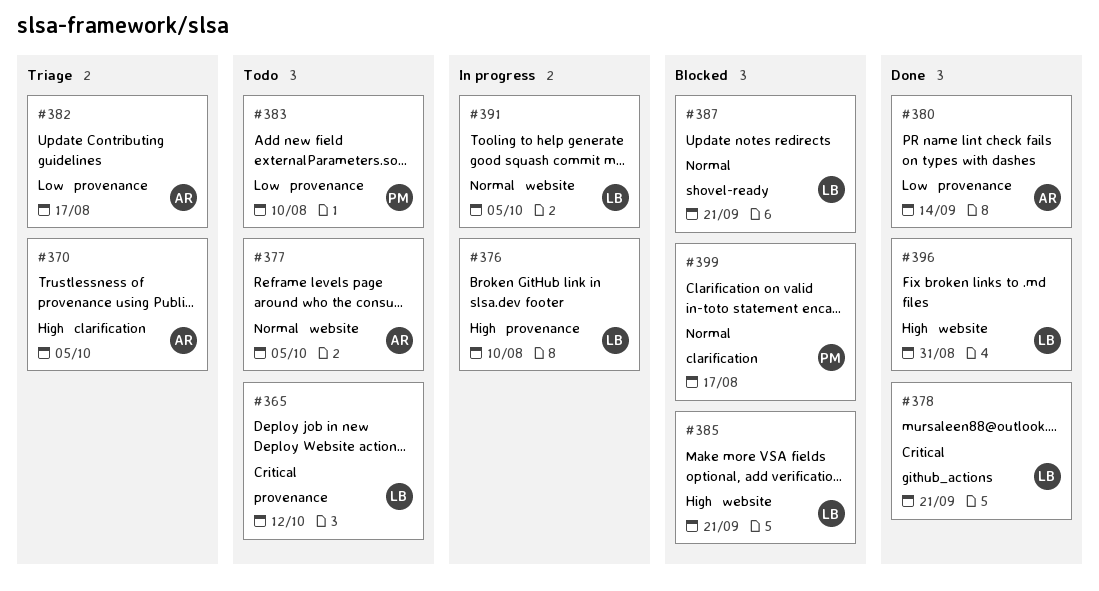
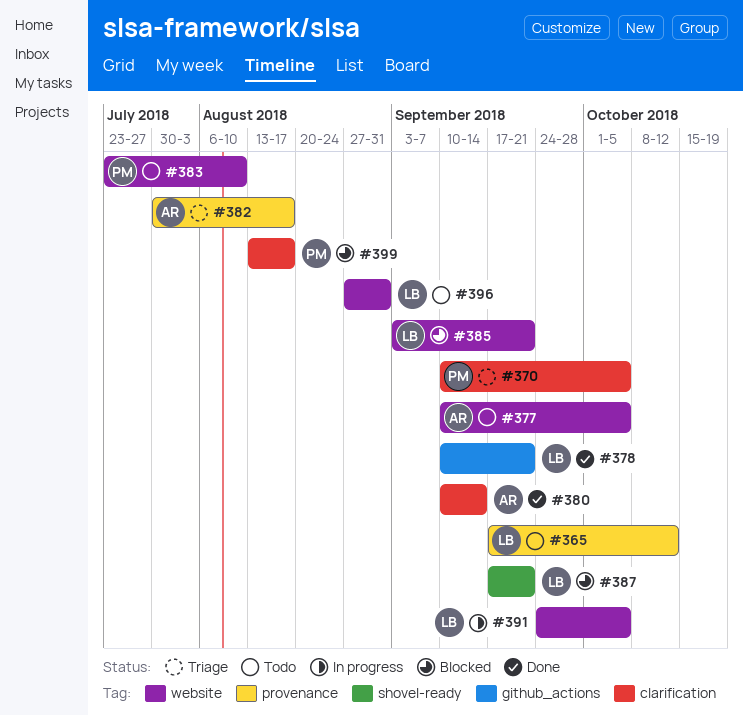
#370, owner: AR -> PM
#376: present -> none
#380, label: provenance -> clarification
#383, label: provenance -> website
#396, status: Done -> Todo

